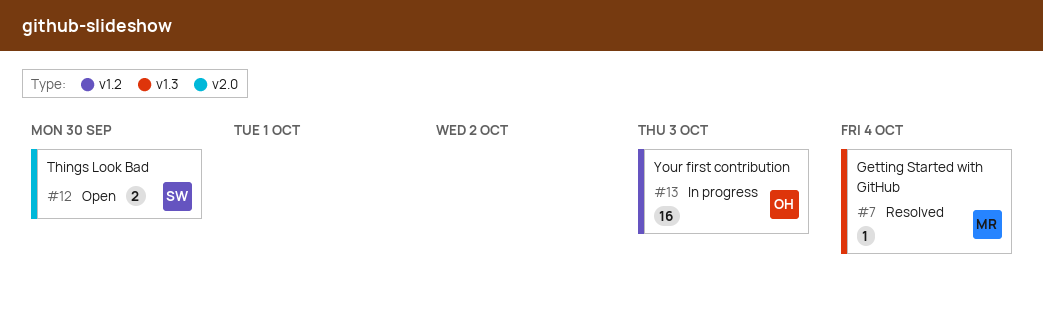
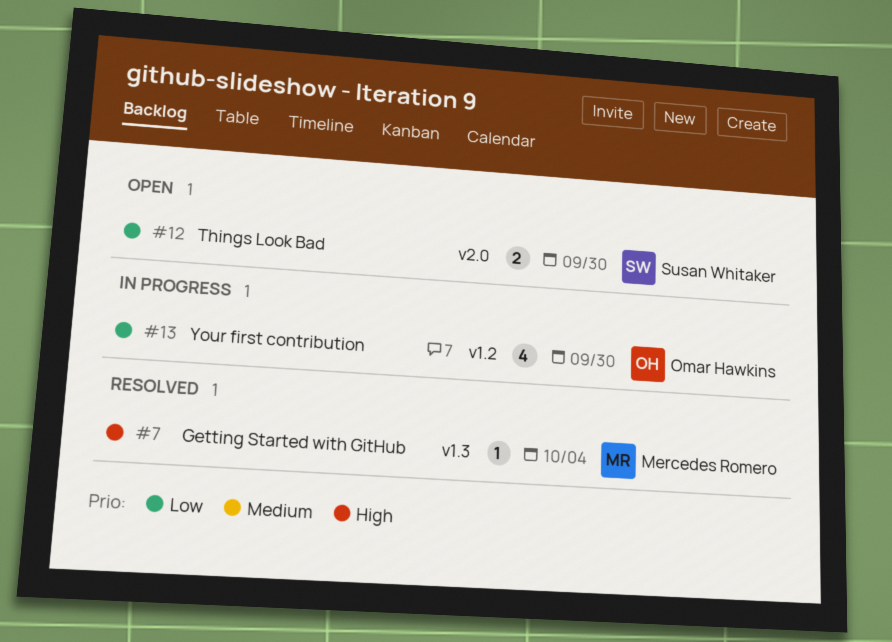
#13, estimate: 16 -> 4
#13, due: Oct 3 -> Sep 30

